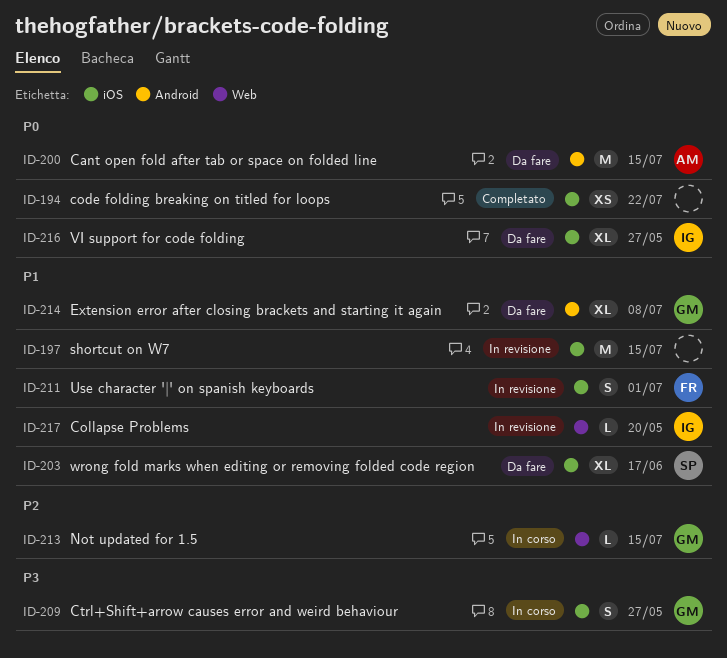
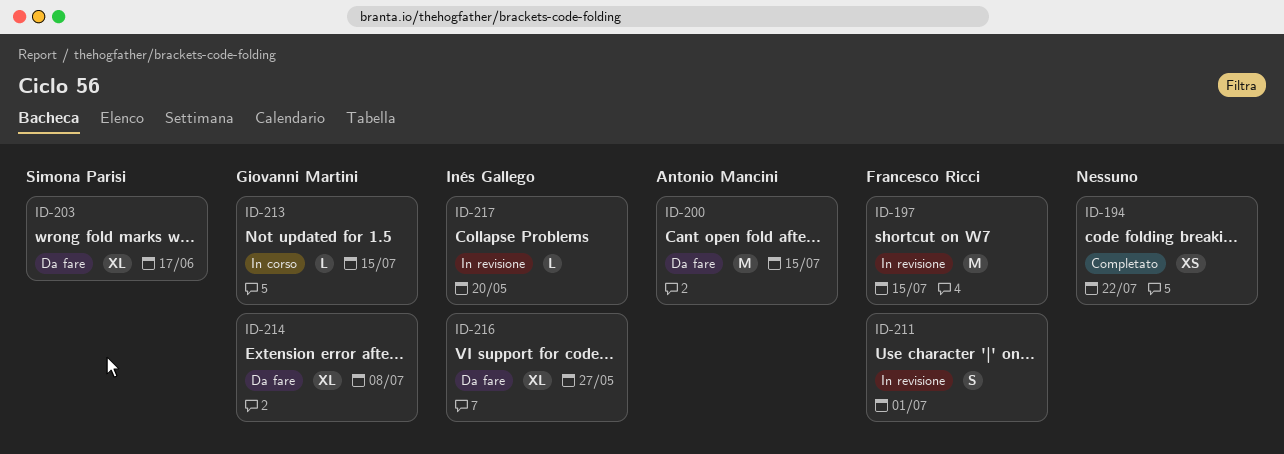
ID-197, owner: none -> Francesco Ricci
ID-209: present -> none

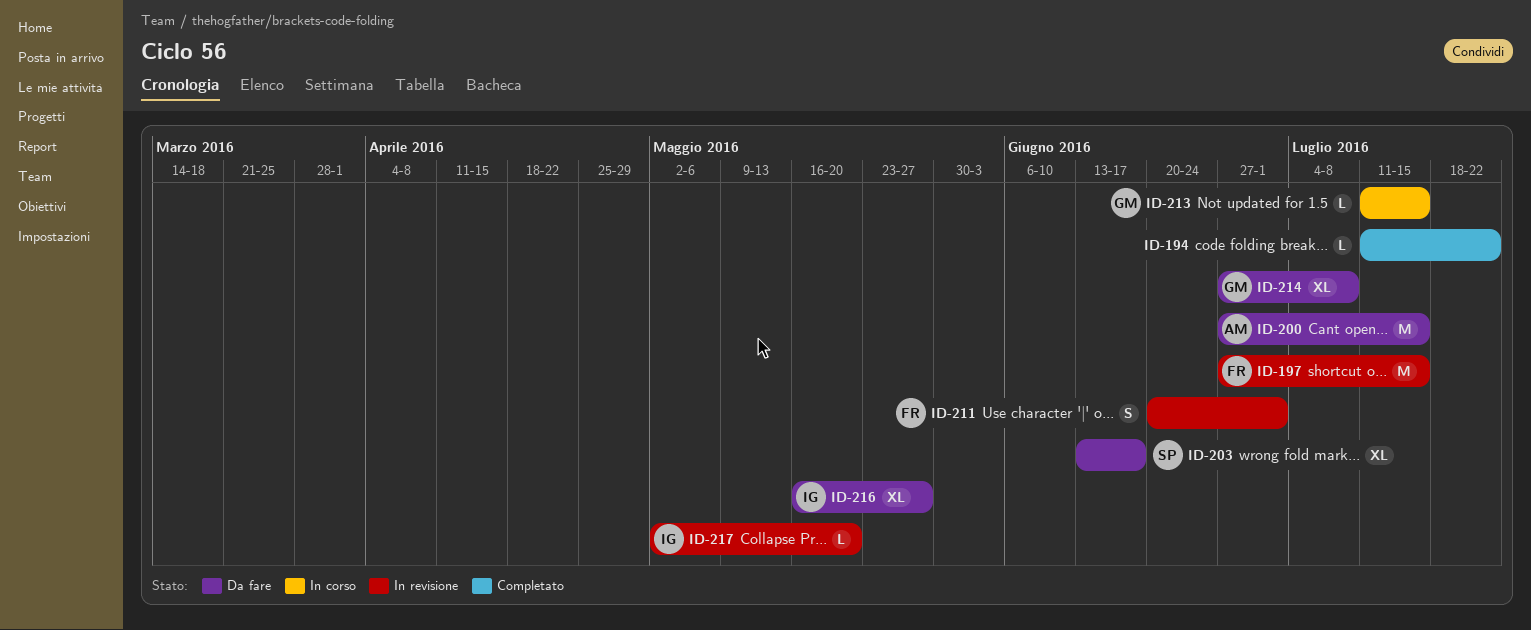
ID-194, estimate: XS -> L

